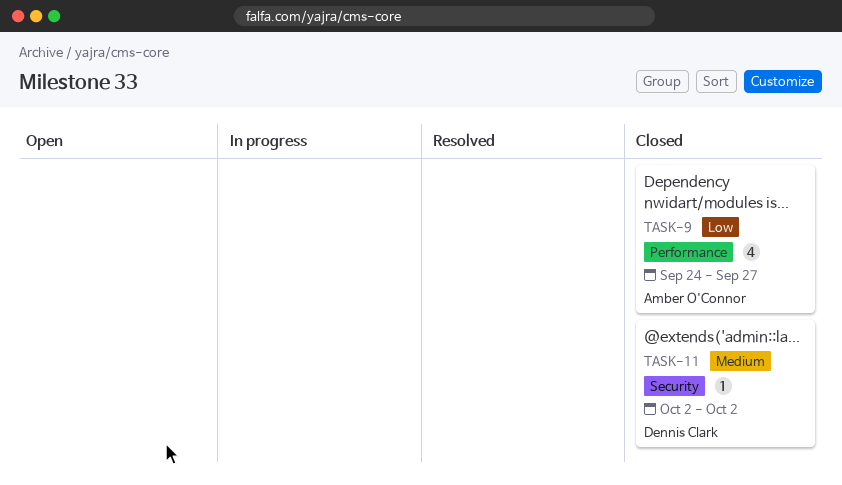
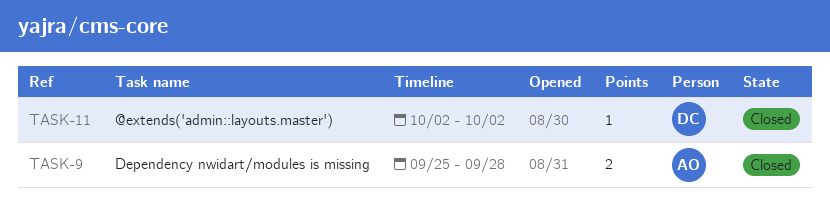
TASK-9, estimate: 4 -> 2
TASK-9, start: Sep 24 -> Sep 25
TASK-9, due: Sep 27 -> Sep 28

